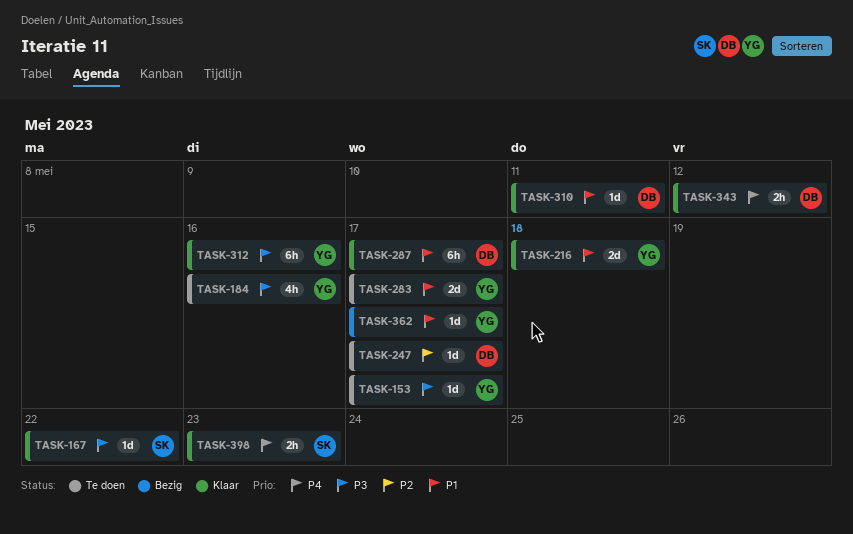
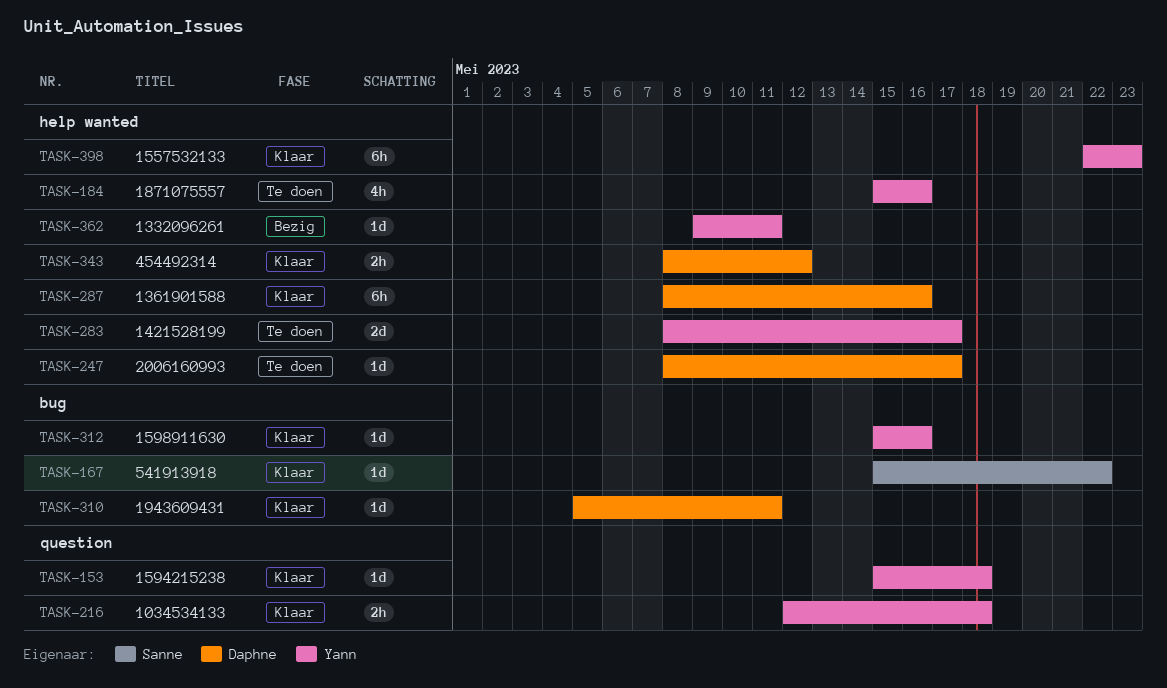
TASK-153, status: Te doen -> Klaar
TASK-153, due: May 17 -> May 18
TASK-216, estimate: 2d -> 2h
TASK-287, due: May 17 -> May 16
TASK-312, estimate: 6h -> 1d
TASK-362, due: May 17 -> May 11
TASK-398, owner: Sanne -> Yann
TASK-398, estimate: 2h -> 6h

